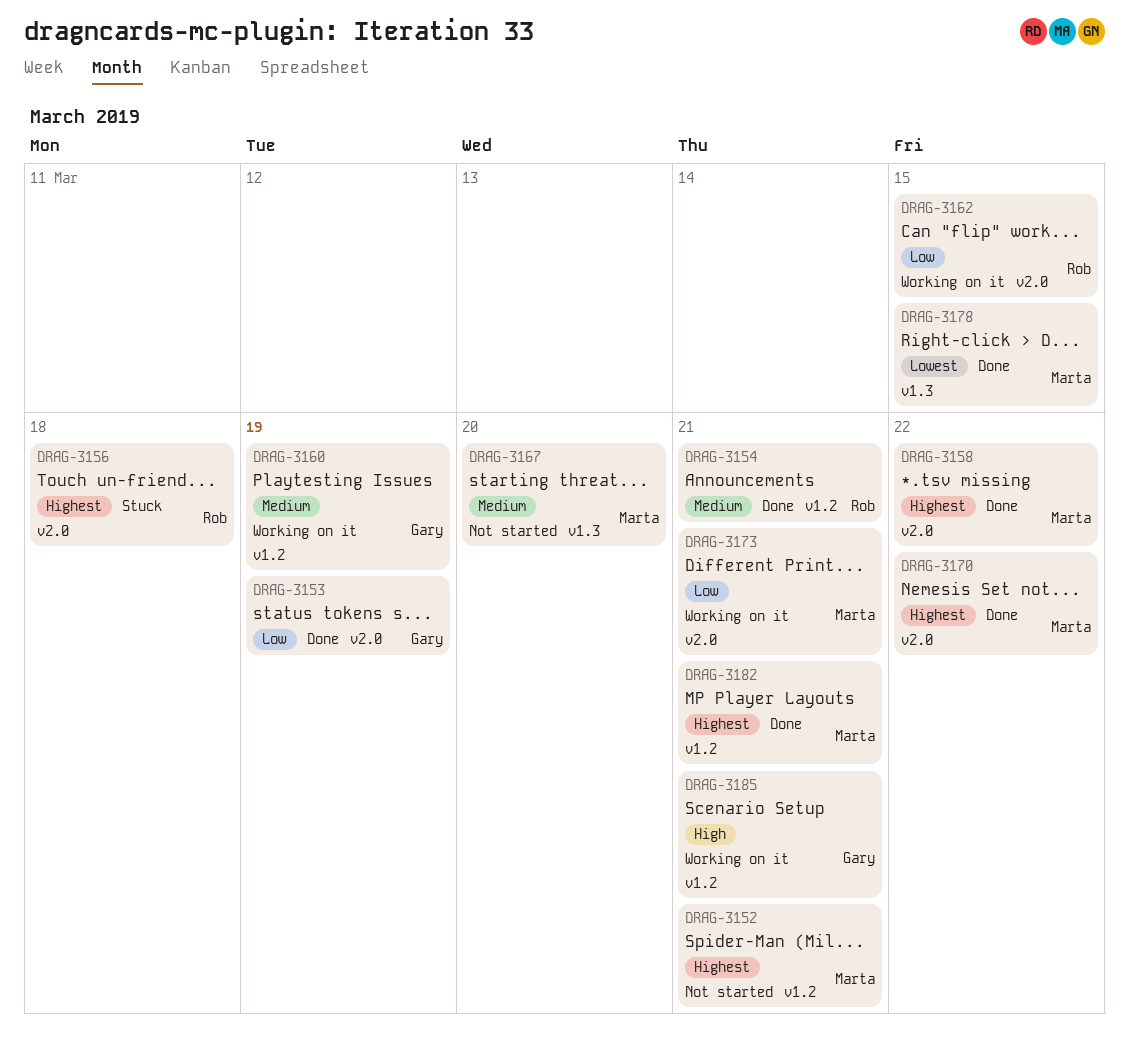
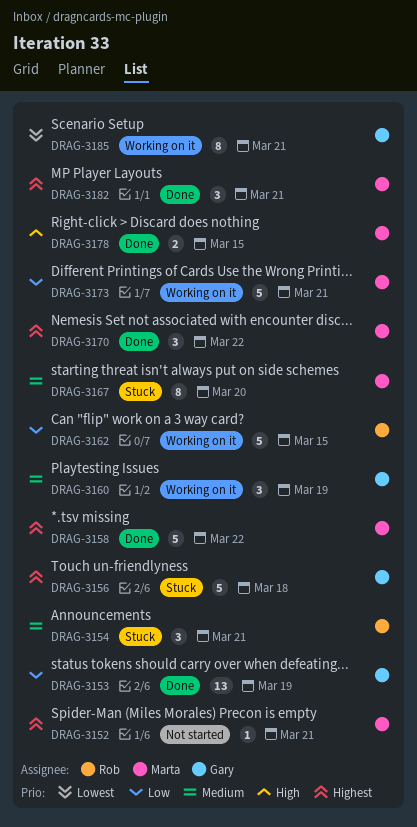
DRAG-3154, status: Done -> Stuck
DRAG-3156, owner: Rob -> Gary
DRAG-3167, status: Not started -> Stuck
DRAG-3178, priority: Lowest -> High
DRAG-3185, priority: High -> Lowest

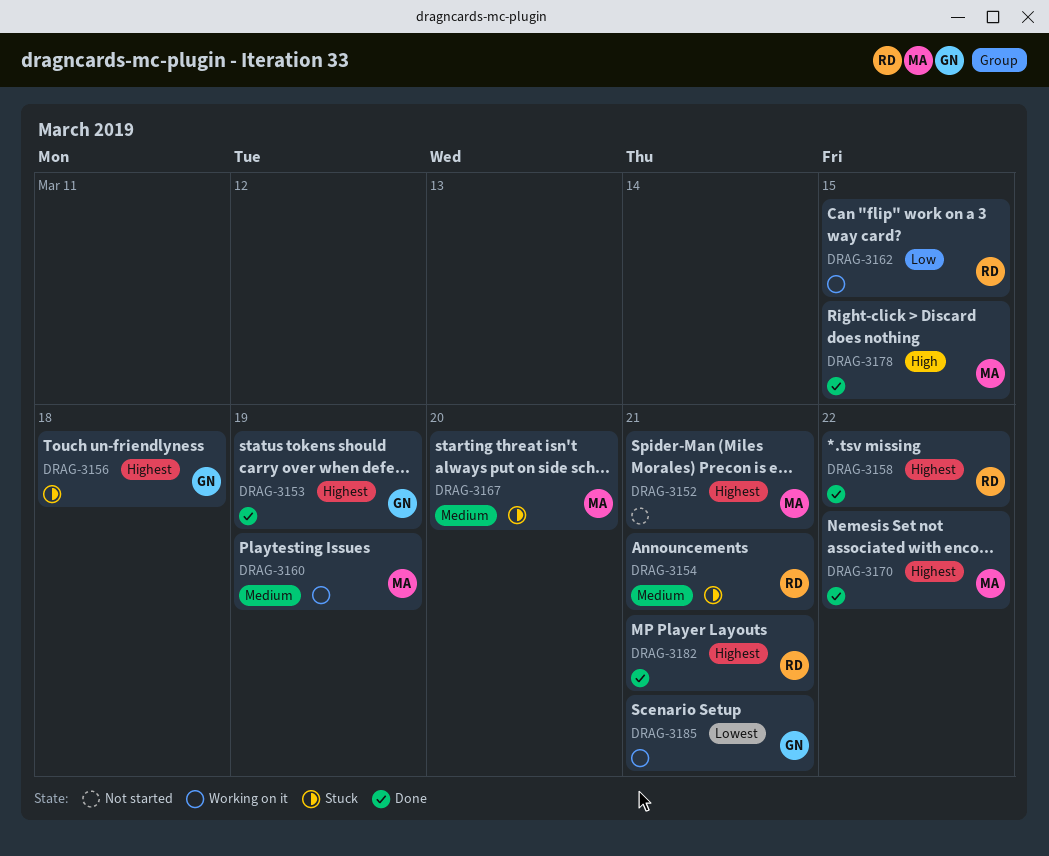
DRAG-3153, priority: Low -> Highest
DRAG-3158, owner: Marta -> Rob
DRAG-3160, owner: Gary -> Marta
DRAG-3173: present -> none
DRAG-3182, owner: Marta -> Rob

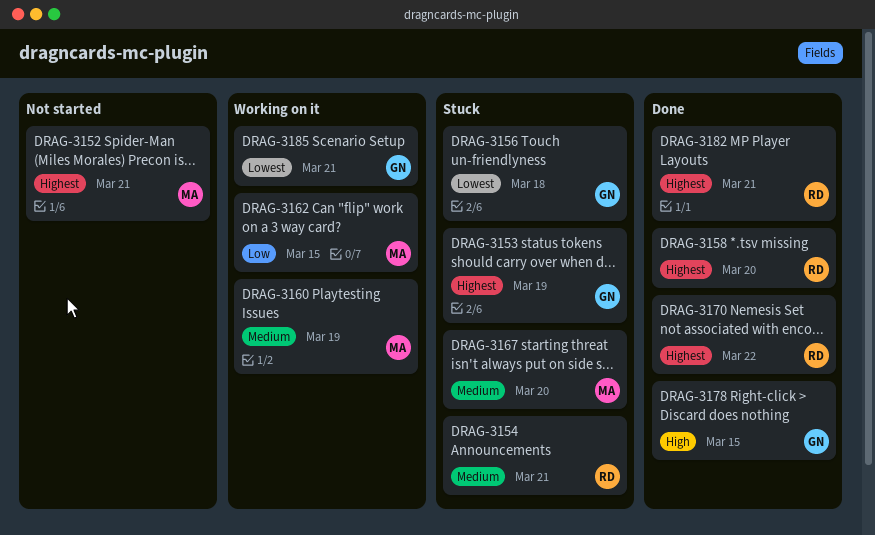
DRAG-3153, status: Done -> Stuck
DRAG-3156, priority: Highest -> Lowest
DRAG-3158, due: Mar 22 -> Mar 20
DRAG-3162, owner: RD -> MA
DRAG-3170, owner: MA -> RD
DRAG-3178, owner: MA -> GN

